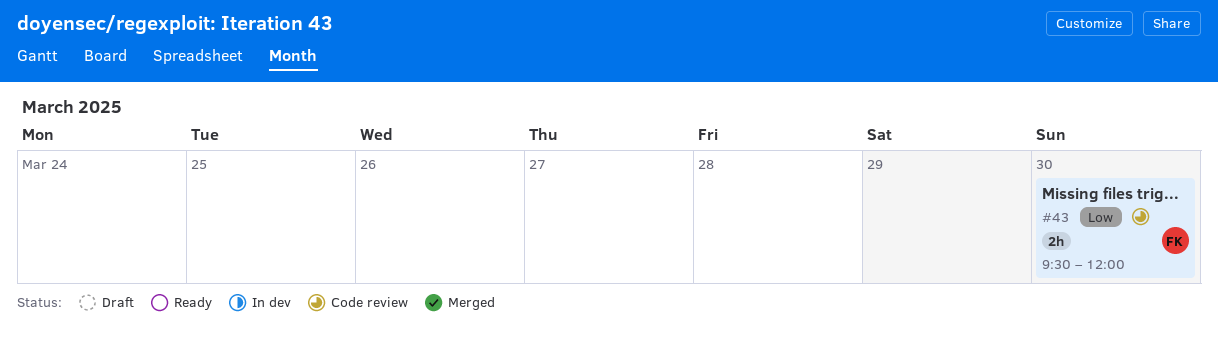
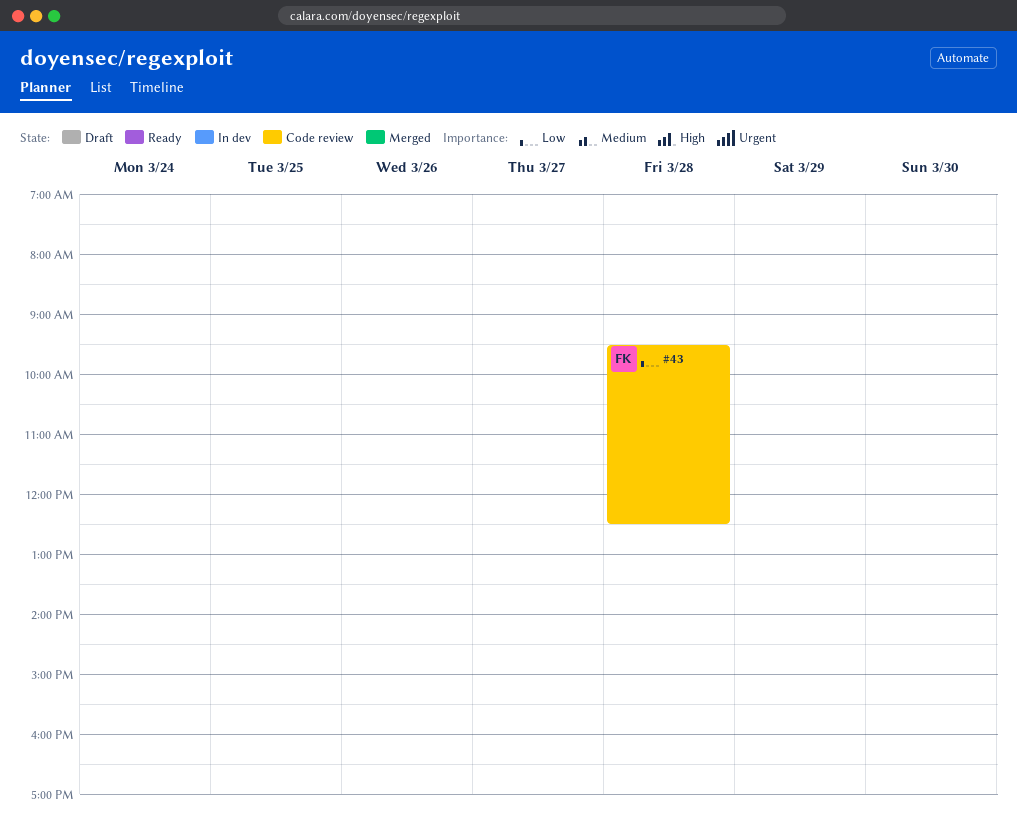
#43, day: Mar 30 -> Mar 28
#43, ends: 12:00 -> 12:30

